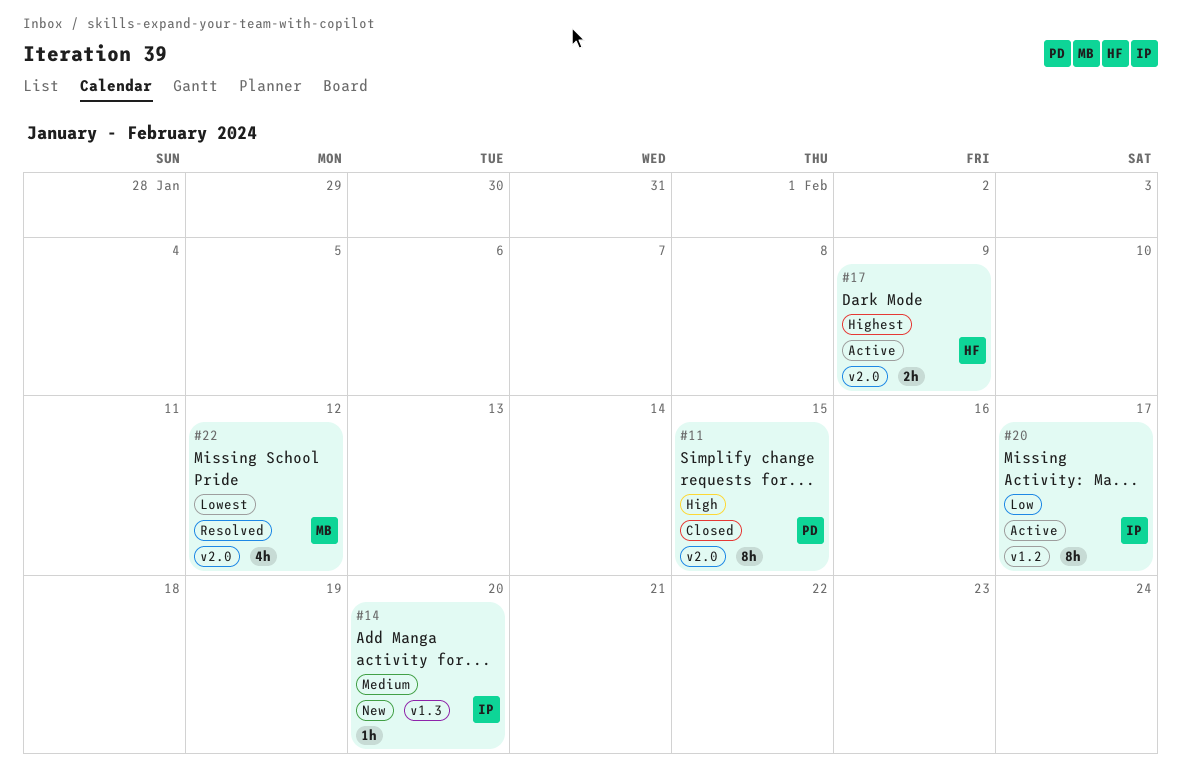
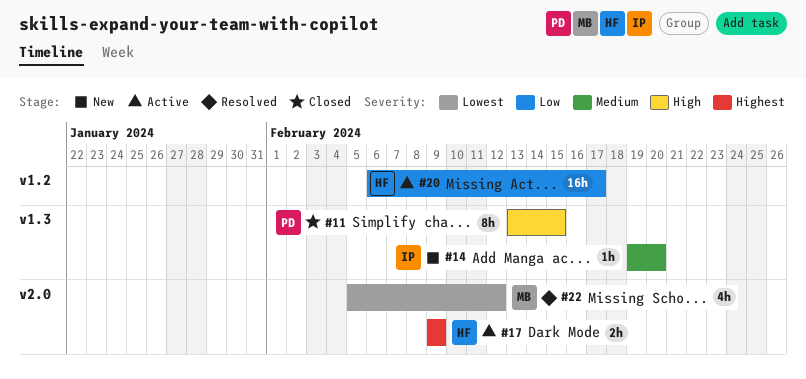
#11, label: v2.0 -> v1.3
#20, owner: IP -> HF
#20, estimate: 8h -> 16h

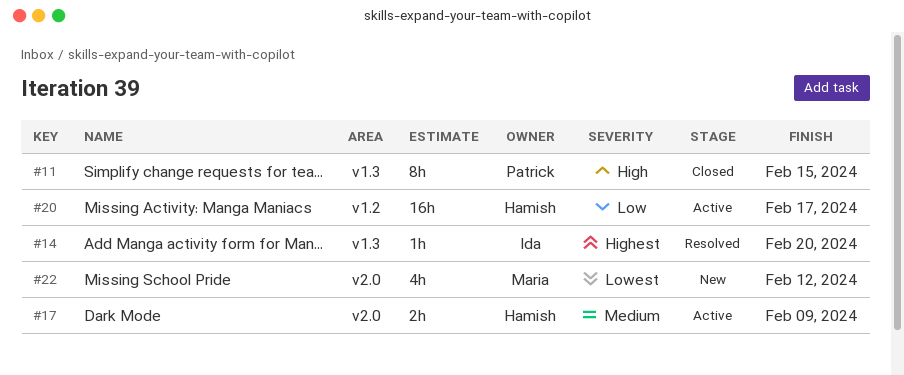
#14, status: New -> Resolved
#14, priority: Medium -> Highest
#17, priority: Highest -> Medium
#22, status: Resolved -> New

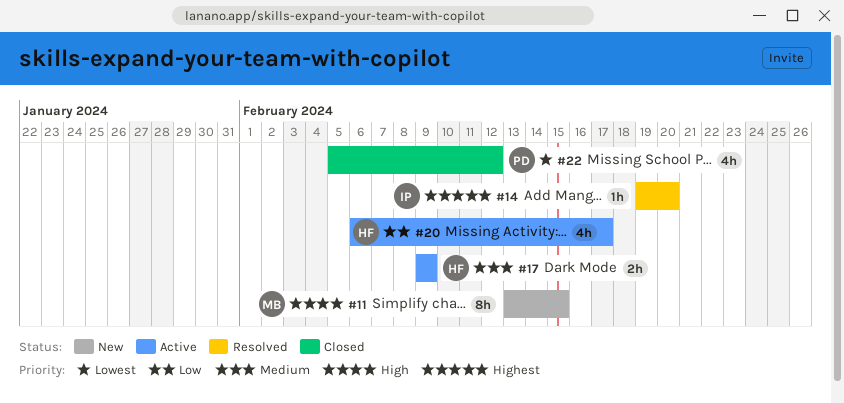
#11, status: Closed -> New
#11, owner: Patrick -> Maria
#20, estimate: 16h -> 4h
#22, status: New -> Closed
#22, owner: Maria -> Patrick

